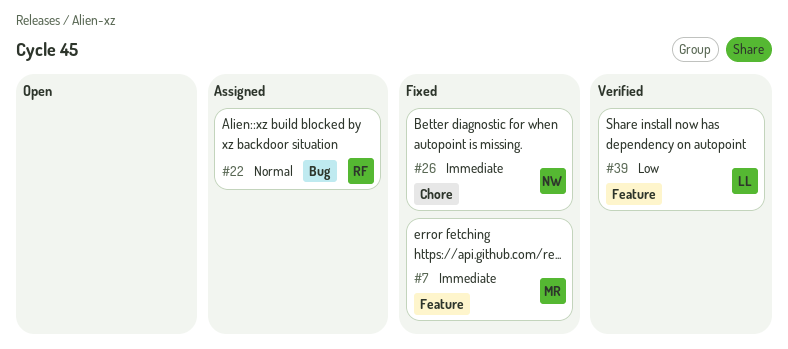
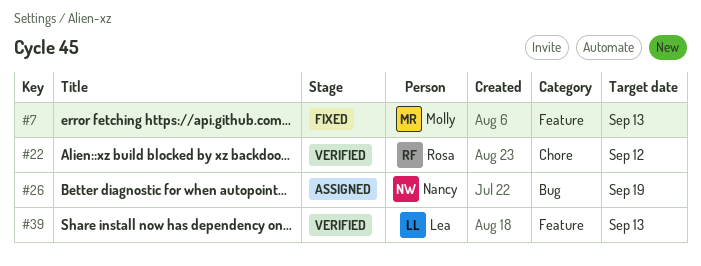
#22, status: Assigned -> Verified
#22, label: Bug -> Chore
#26, status: Fixed -> Assigned
#26, label: Chore -> Bug

